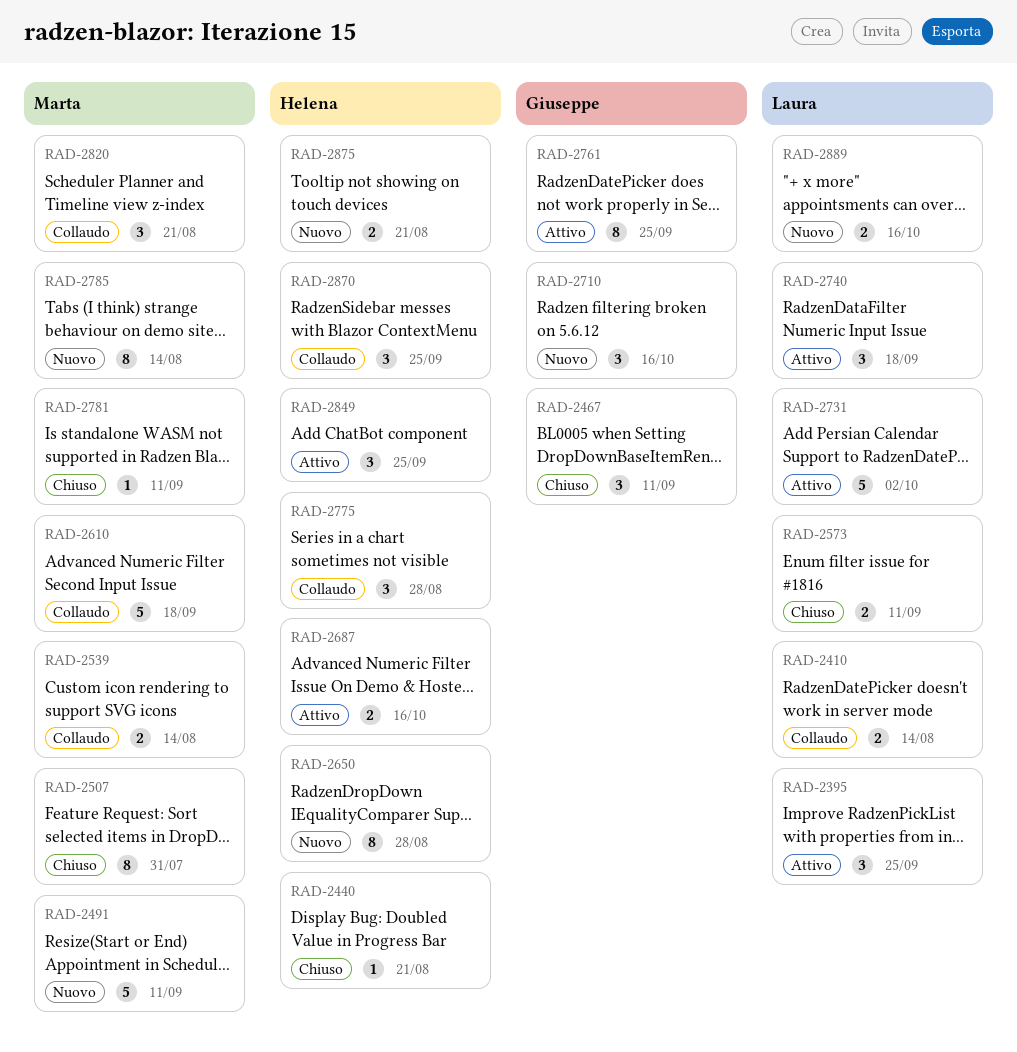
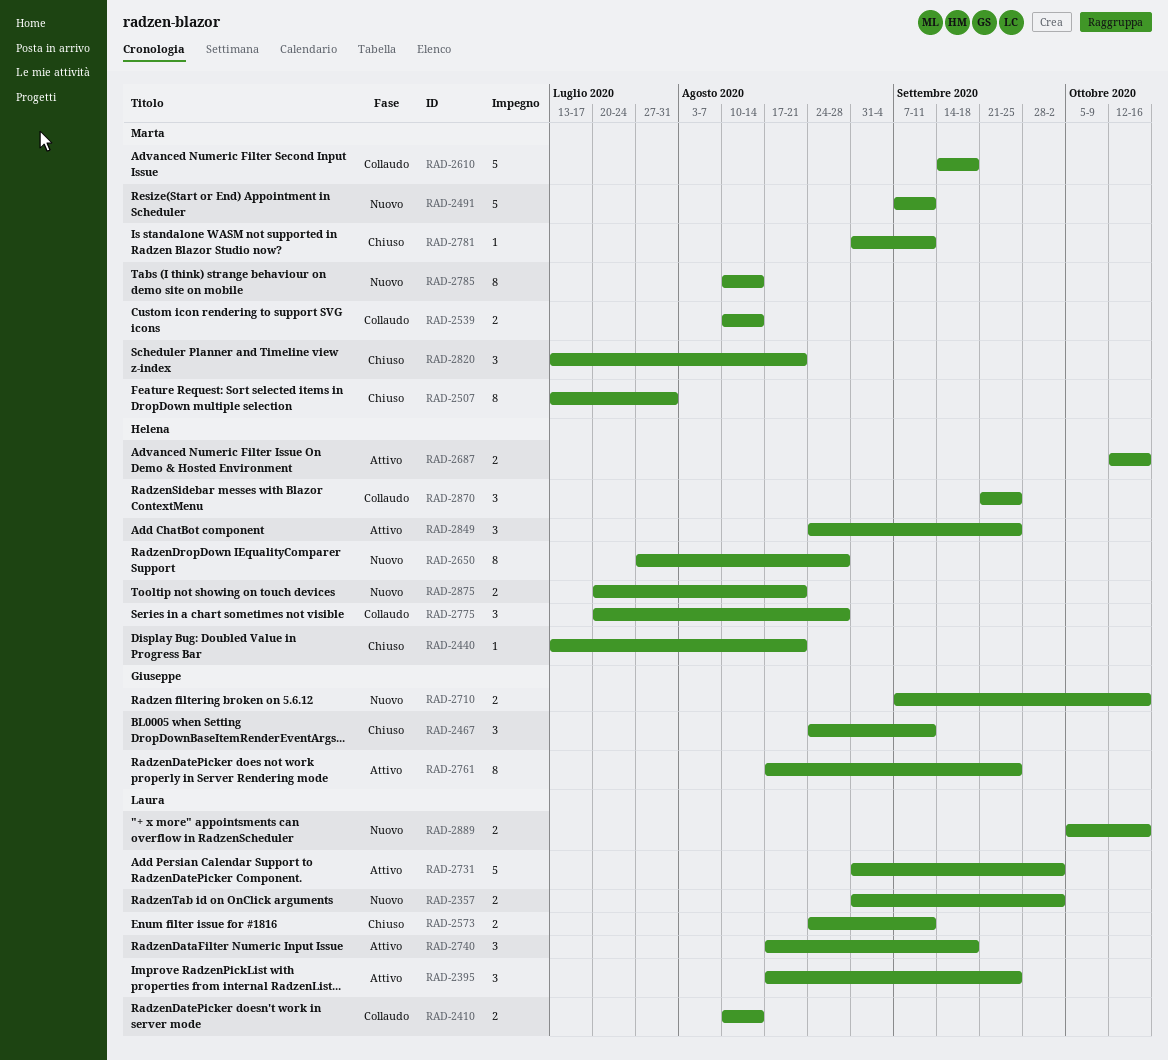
RAD-2357: none -> present
RAD-2710, estimate: 3 -> 2
RAD-2820, status: Collaudo -> Chiuso

